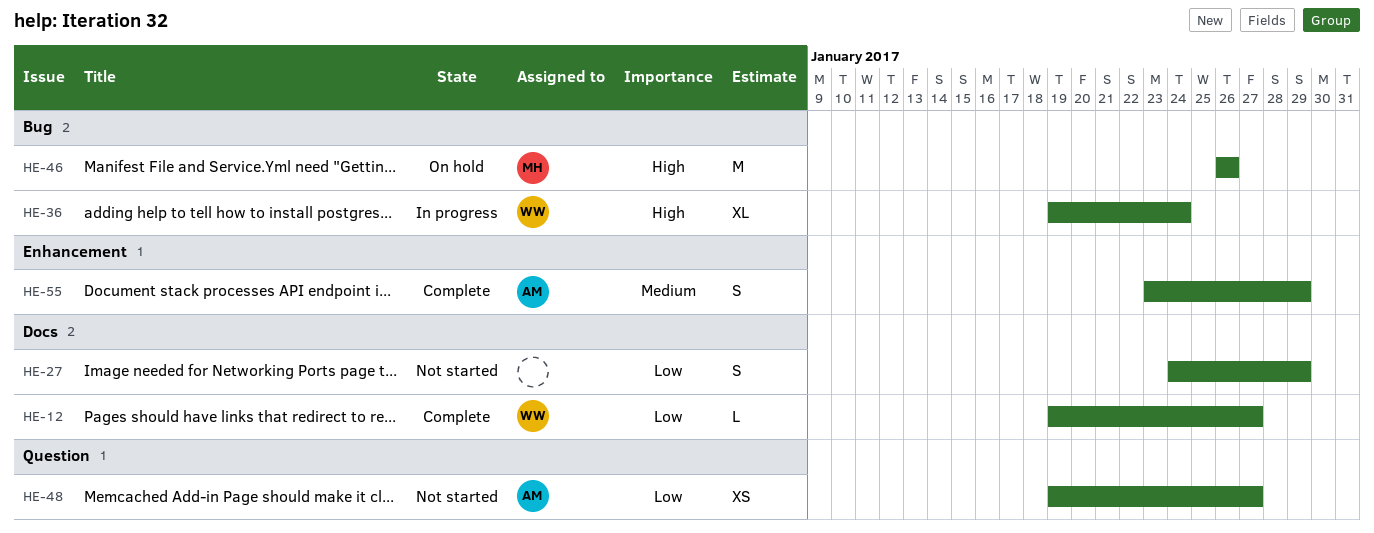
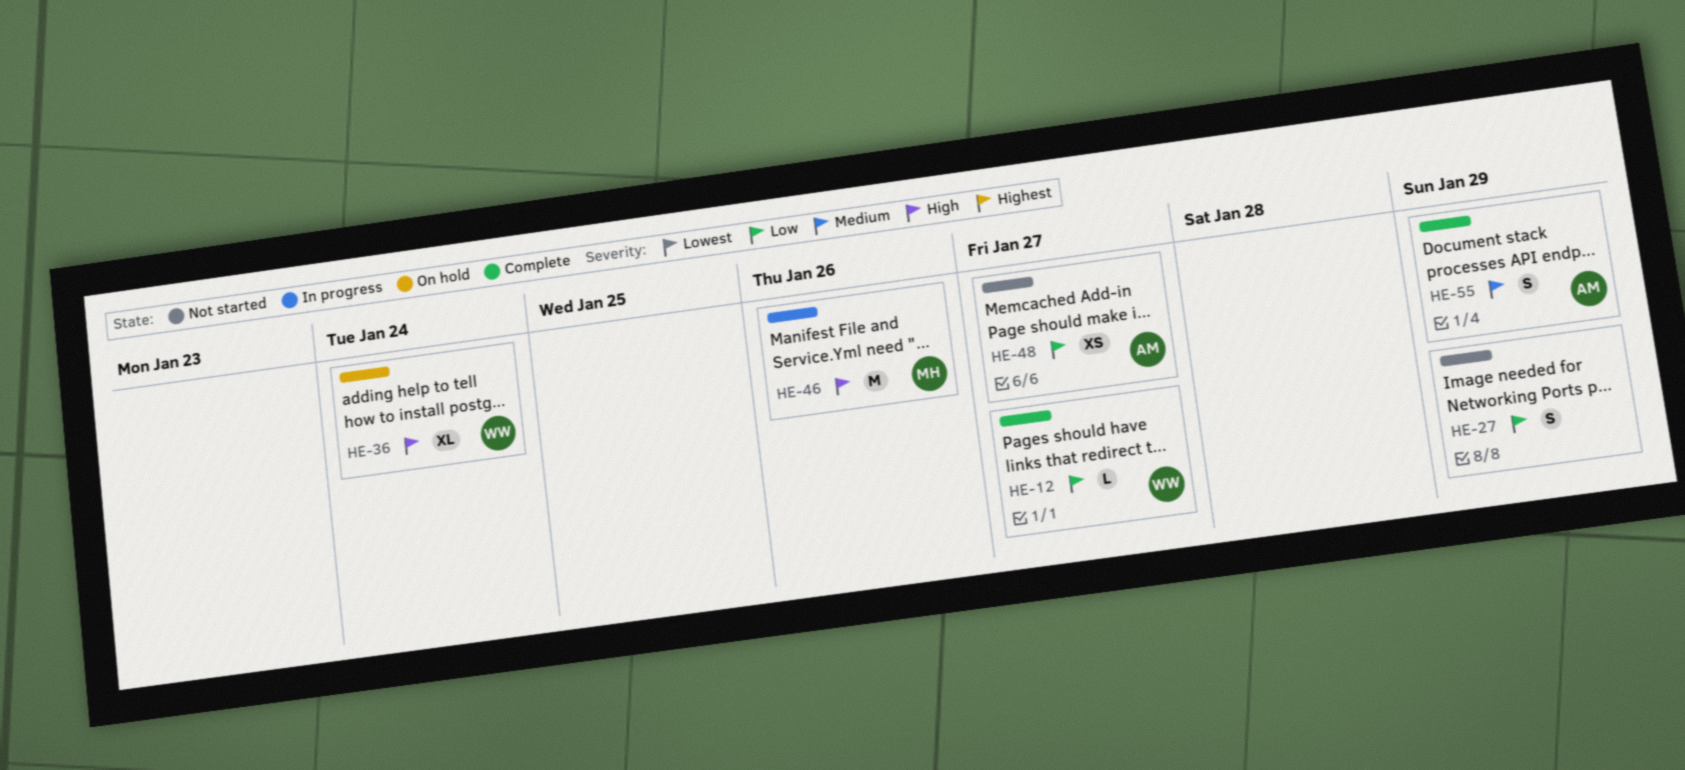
HE-36, status: In progress -> On hold
HE-46, status: On hold -> In progress

